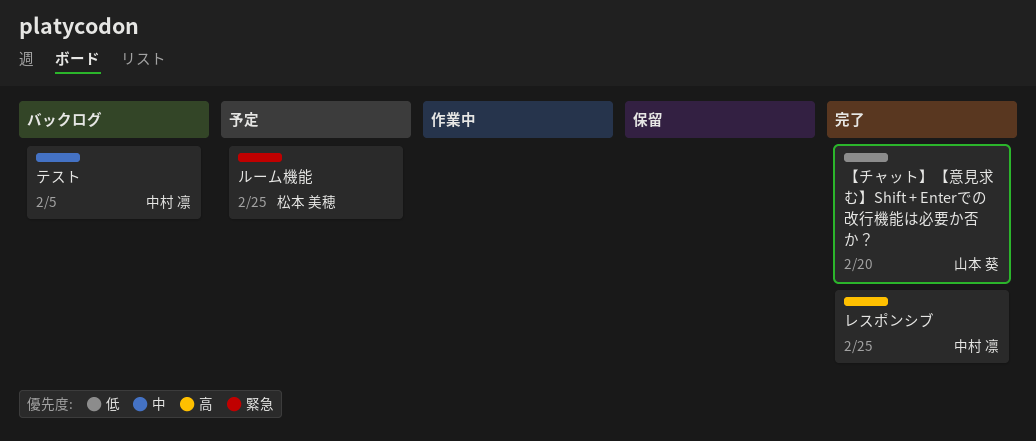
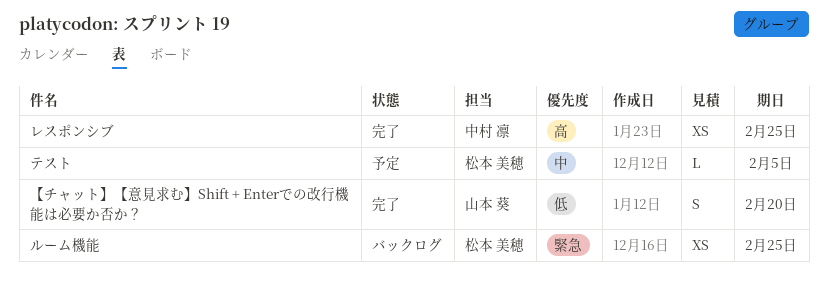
テスト, status: バックログ -> 予定
テスト, owner: 中村 凛 -> 松本 美穂
ルーム機能, status: 予定 -> バックログ

